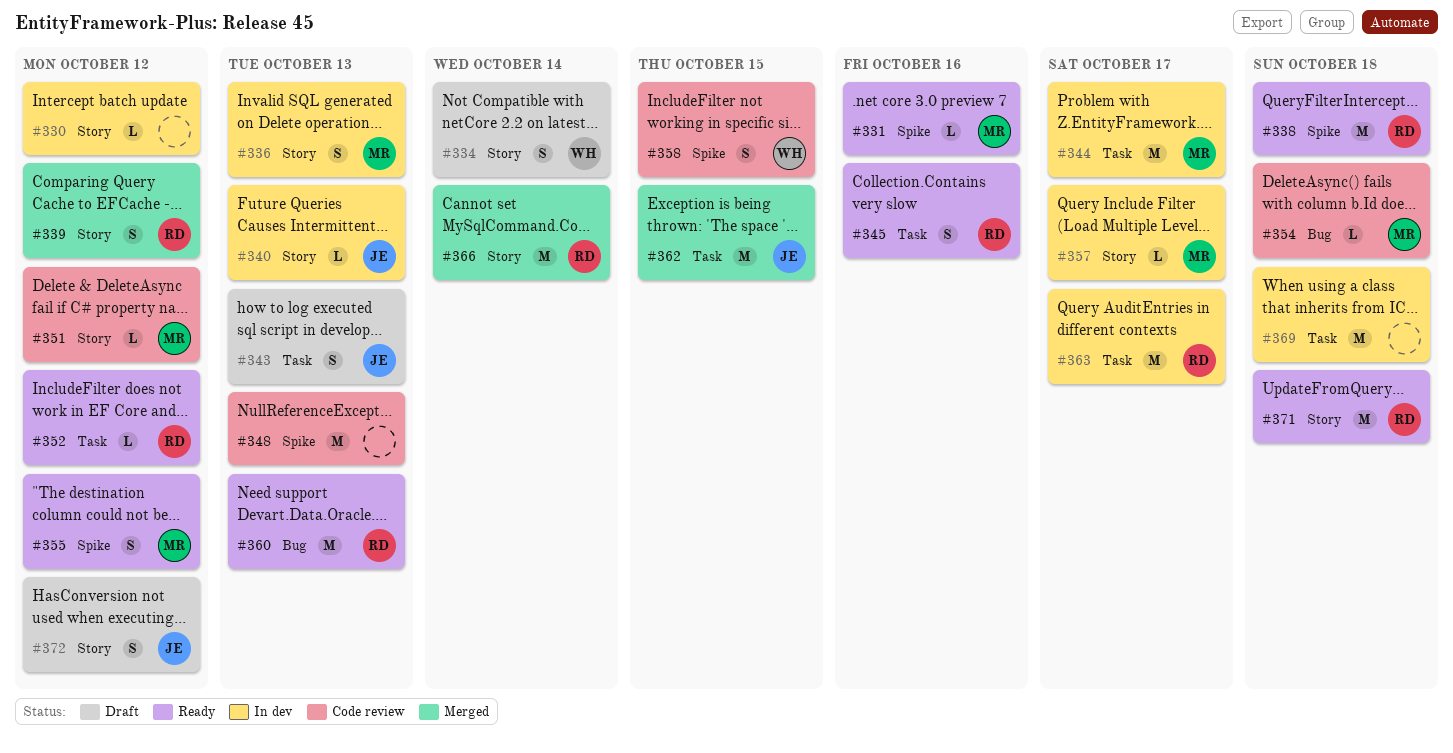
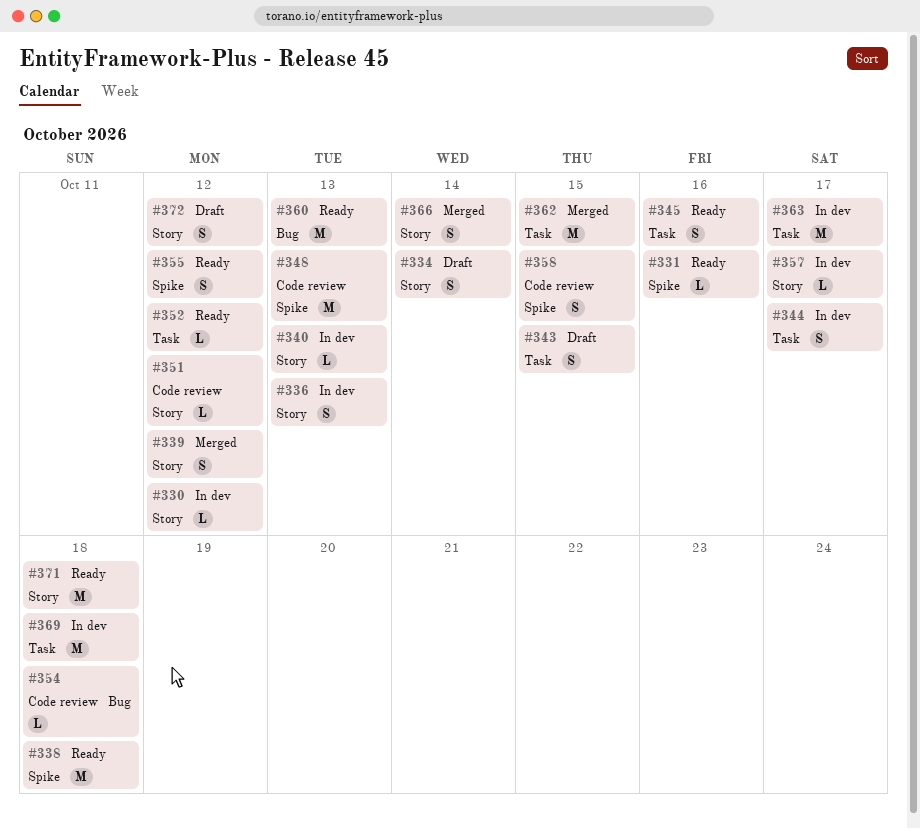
#343, due: Oct 13 -> Oct 15
#344, estimate: M -> S
#366, estimate: M -> S

